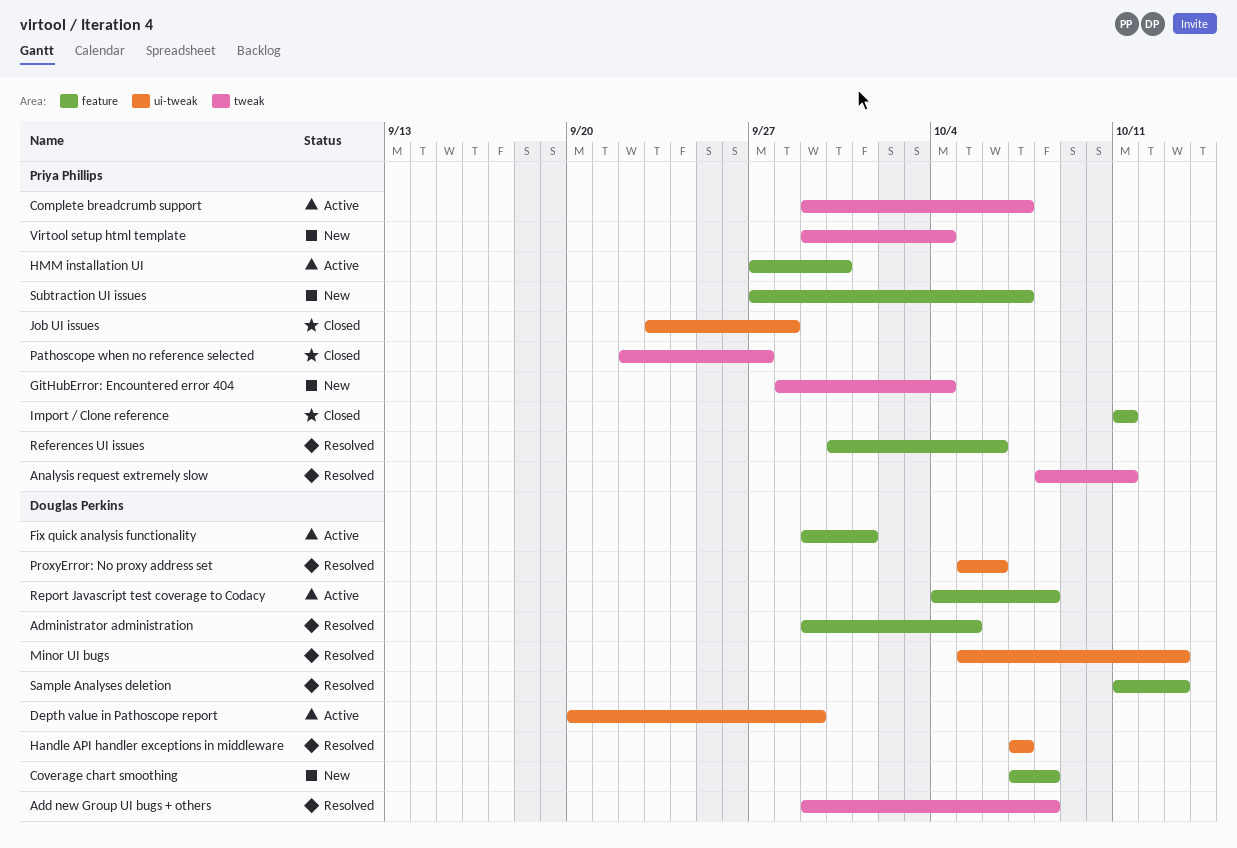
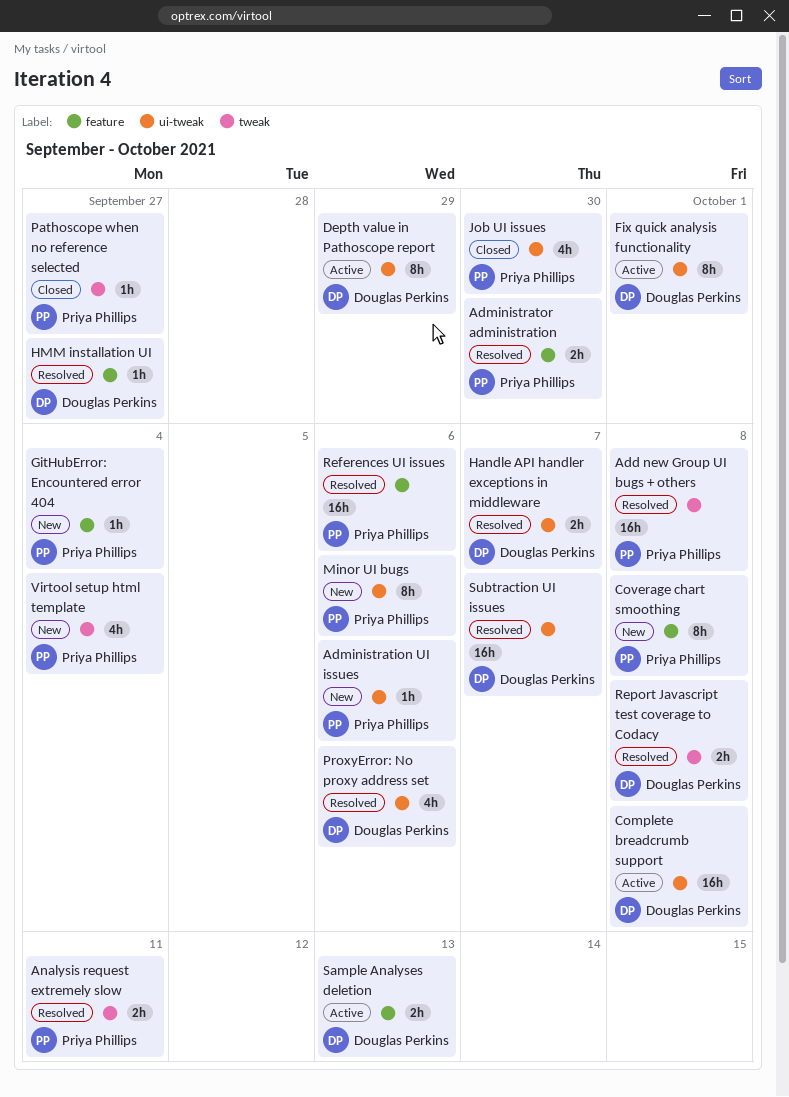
Add new Group UI bugs + others, owner: Douglas Perkins -> Priya Phillips
Administration UI issues: none -> present
Administrator administration, owner: Douglas Perkins -> Priya Phillips
Administrator administration, due: Oct 5 -> Sep 30
Complete breadcrumb support, owner: Priya Phillips -> Douglas Perkins
Complete breadcrumb support, label: tweak -> ui-tweak
Complete breadcrumb support, due: Oct 7 -> Oct 8
Coverage chart smoothing, owner: Douglas Perkins -> Priya Phillips
Fix quick analysis functionality, label: feature -> ui-tweak
GitHubError: Encountered error 404, label: tweak -> feature
HMM installation UI, status: Active -> Resolved
HMM installation UI, owner: Priya Phillips -> Douglas Perkins
HMM installation UI, due: Sep 30 -> Sep 27
Import / Clone reference: present -> none
Job UI issues, due: Sep 28 -> Sep 30
Minor UI bugs, status: Resolved -> New
Minor UI bugs, owner: Douglas Perkins -> Priya Phillips
Minor UI bugs, due: Oct 13 -> Oct 6
Report Javascript test coverage to Codacy, status: Active -> Resolved
Report Javascript test coverage to Codacy, label: feature -> tweak
Sample Analyses deletion, status: Resolved -> Active
Subtraction UI issues, status: New -> Resolved
Subtraction UI issues, owner: Priya Phillips -> Douglas Perkins
Subtraction UI issues, label: feature -> ui-tweak

